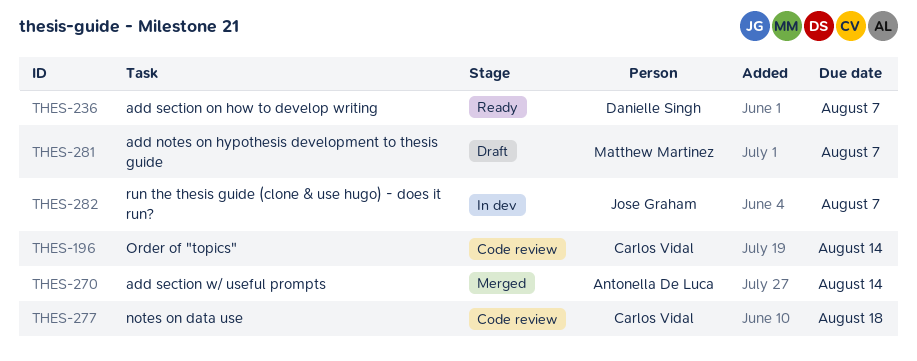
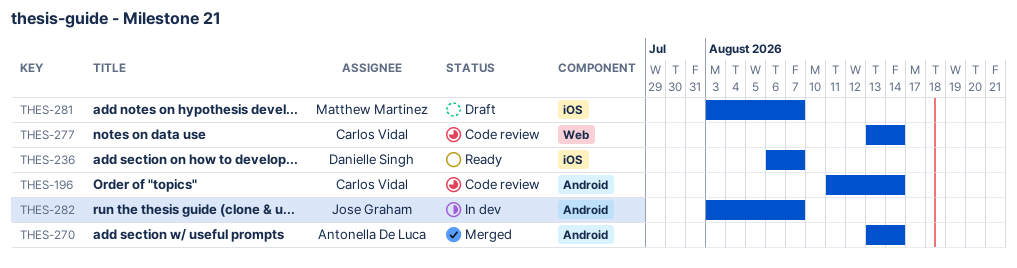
THES-277, due: Aug 18 -> Aug 14

